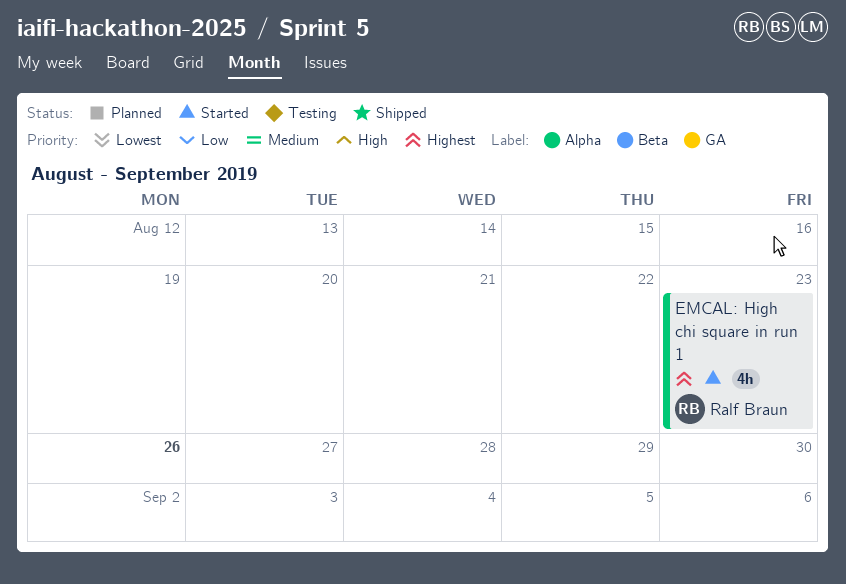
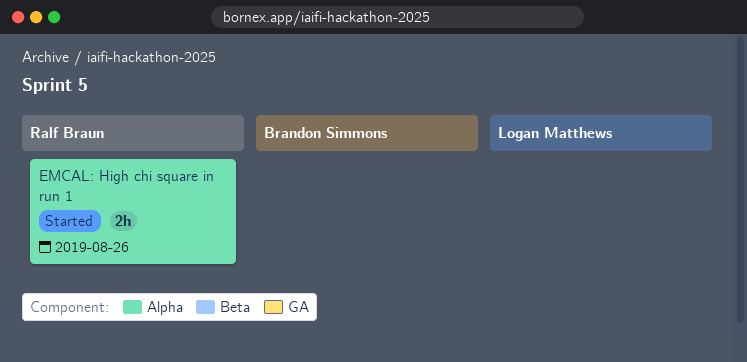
EMCAL: High chi square in run 1, estimate: 4h -> 2h
EMCAL: High chi square in run 1, due: Aug 23 -> Aug 26

